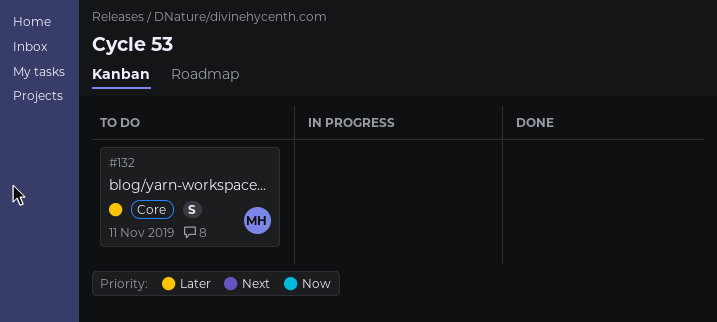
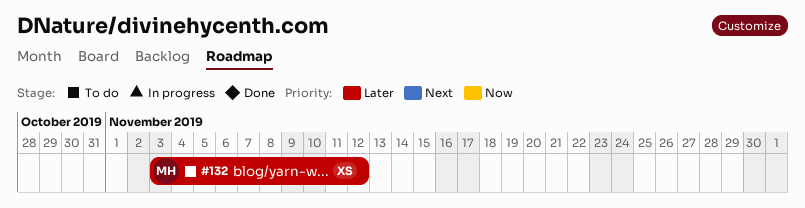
#132, estimate: S -> XS
#132, due: Nov 11 -> Nov 12

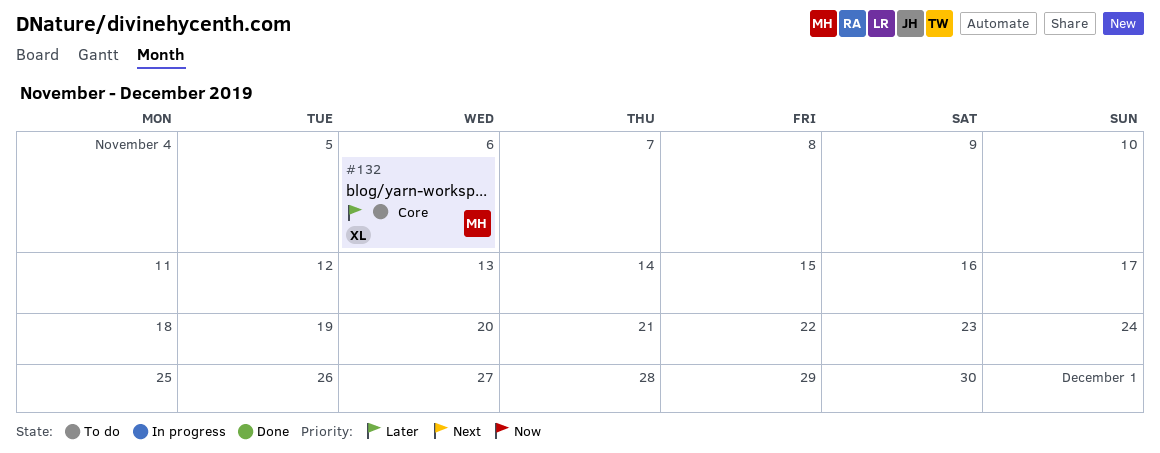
#132, estimate: XS -> XL
#132, due: Nov 12 -> Nov 6

